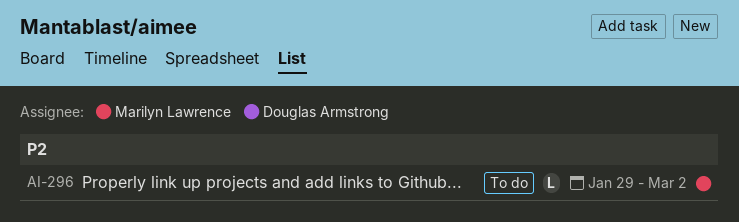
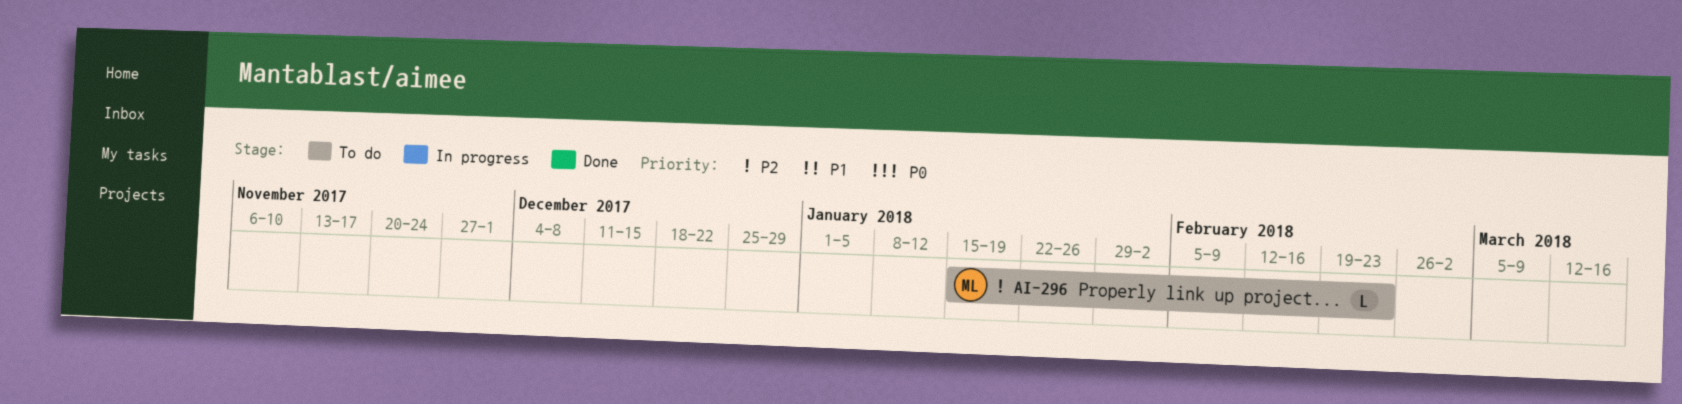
AI-296, start: Jan 29 -> Jan 15
AI-296, due: Mar 2 -> Feb 23

